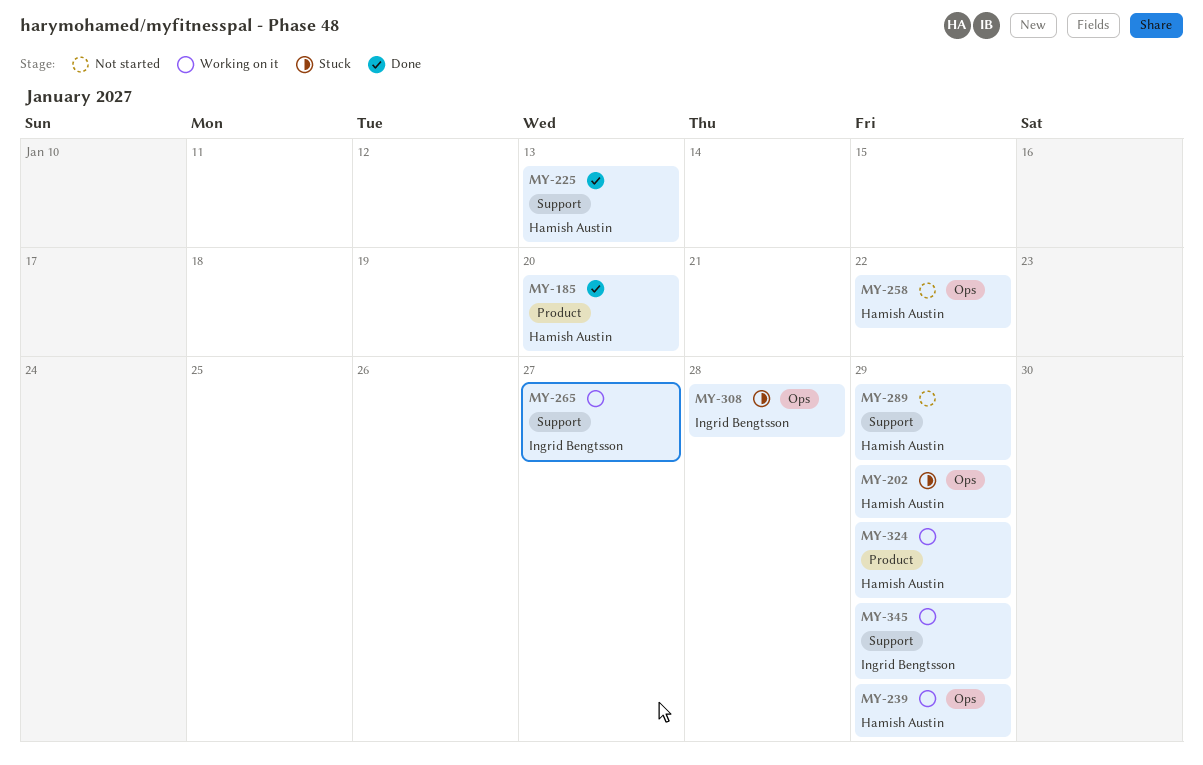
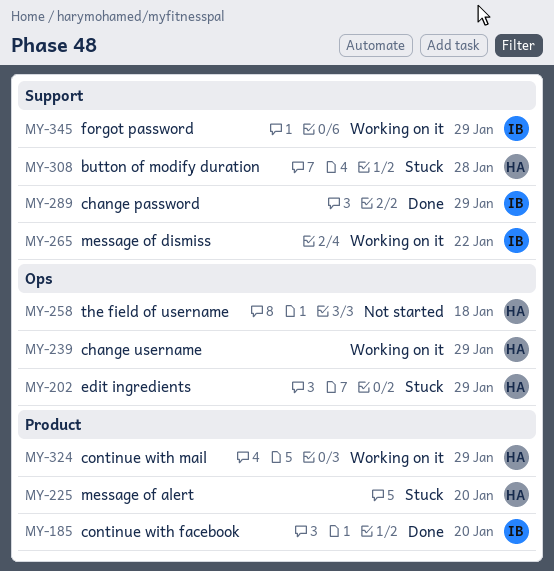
MY-185, owner: Hamish Austin -> Ingrid Bengtsson
MY-225, status: Done -> Stuck
MY-225, label: Support -> Product
MY-225, due: Jan 13 -> Jan 20
MY-258, due: Jan 22 -> Jan 18
MY-265, due: Jan 27 -> Jan 22
MY-289, status: Not started -> Done
MY-289, owner: Hamish Austin -> Ingrid Bengtsson
MY-308, owner: Ingrid Bengtsson -> Hamish Austin
MY-308, label: Ops -> Support

